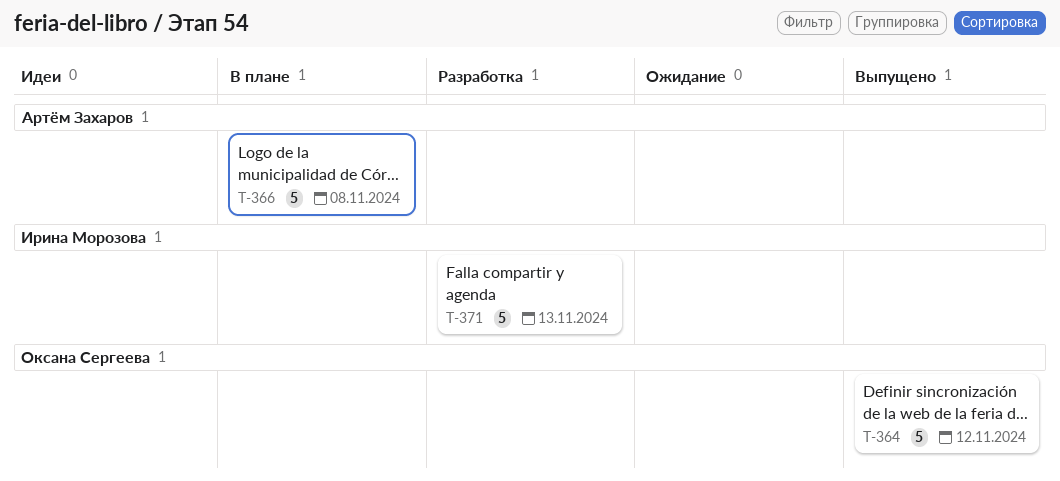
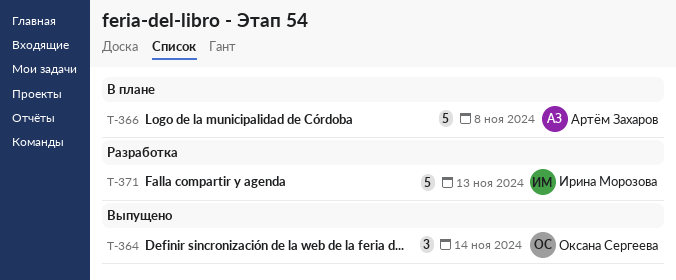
T-364, estimate: 5 -> 3
T-364, due: Nov 12 -> Nov 14

